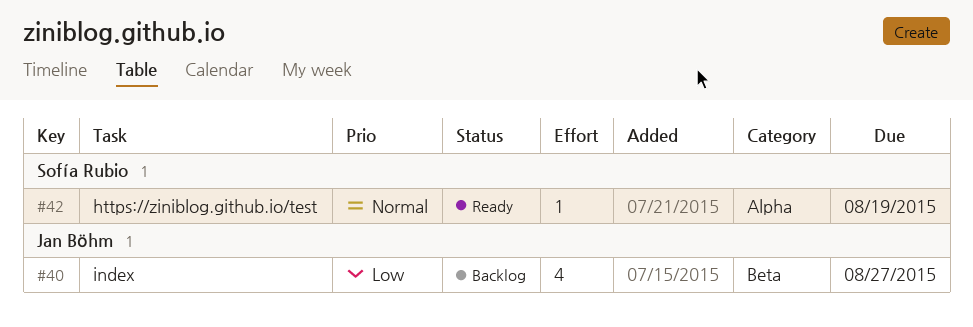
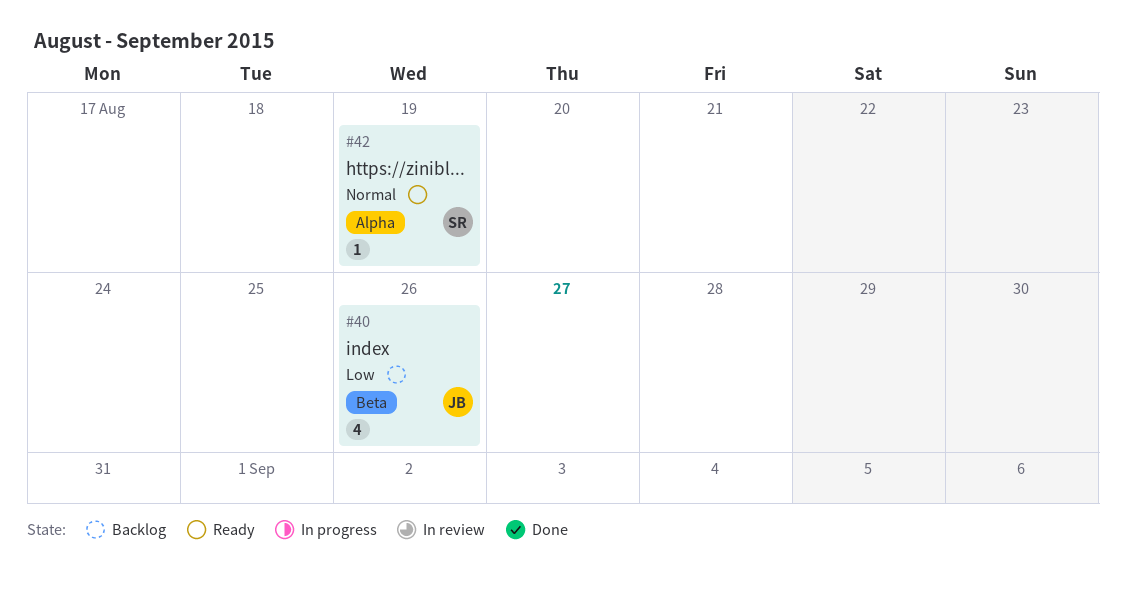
#40, due: Aug 27 -> Aug 26

